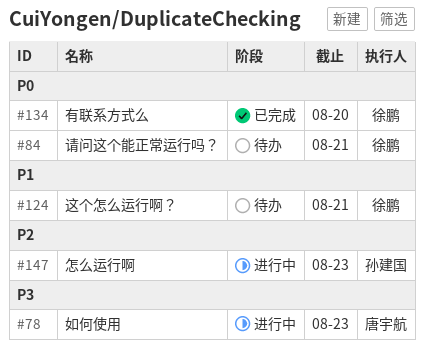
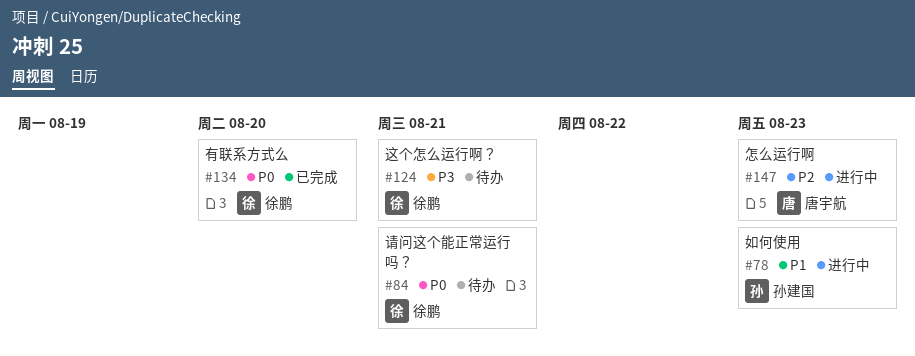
#78, owner: 唐宇航 -> 孙建国
#78, priority: P3 -> P1
#124, priority: P1 -> P3
#147, owner: 孙建国 -> 唐宇航

